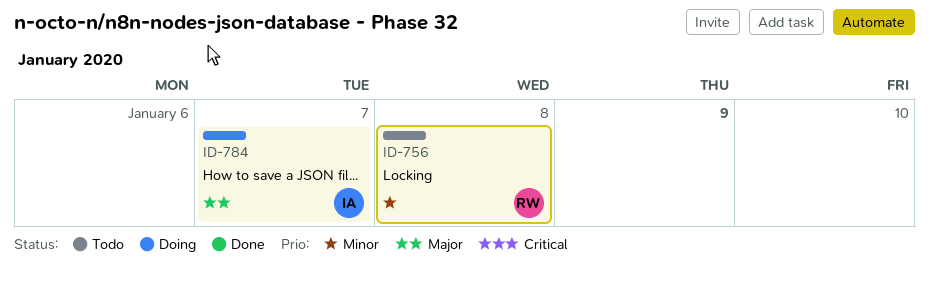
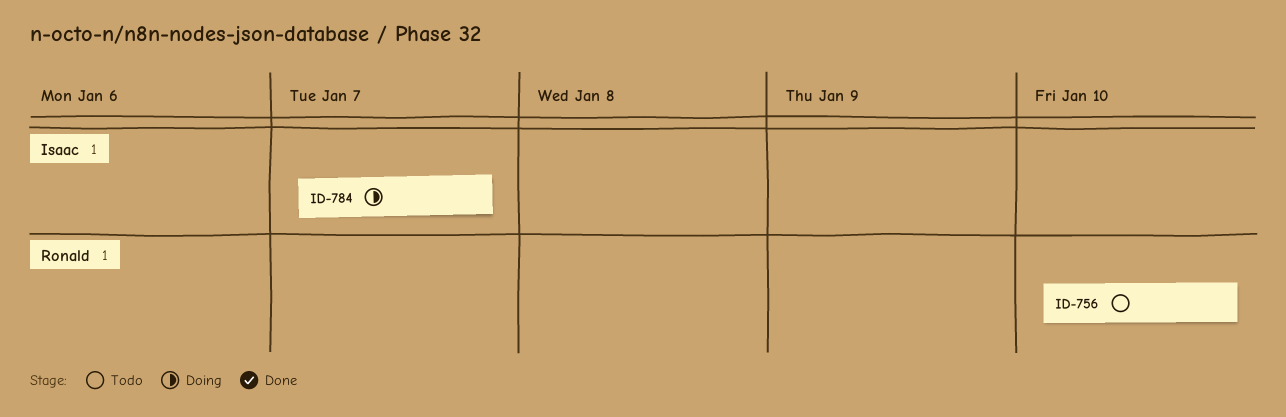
ID-756, due: Jan 8 -> Jan 10

